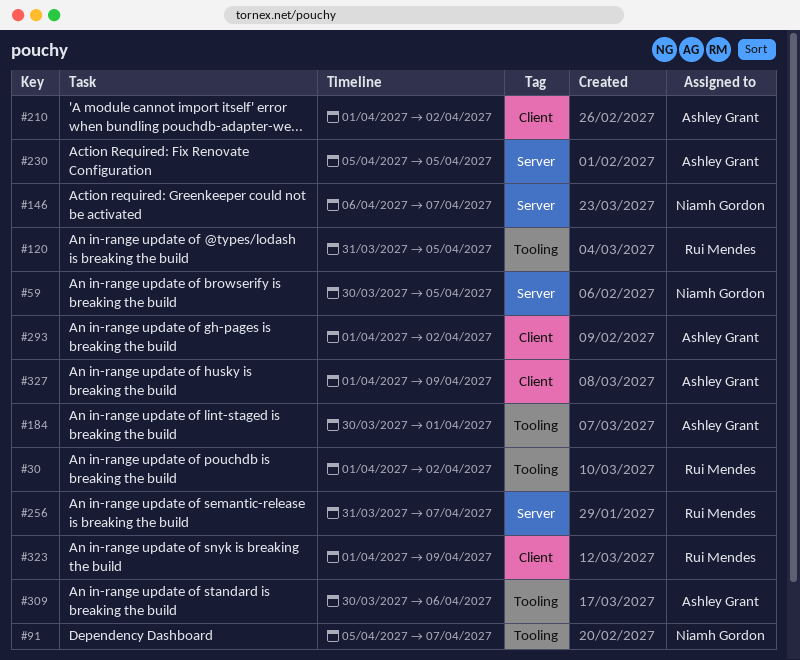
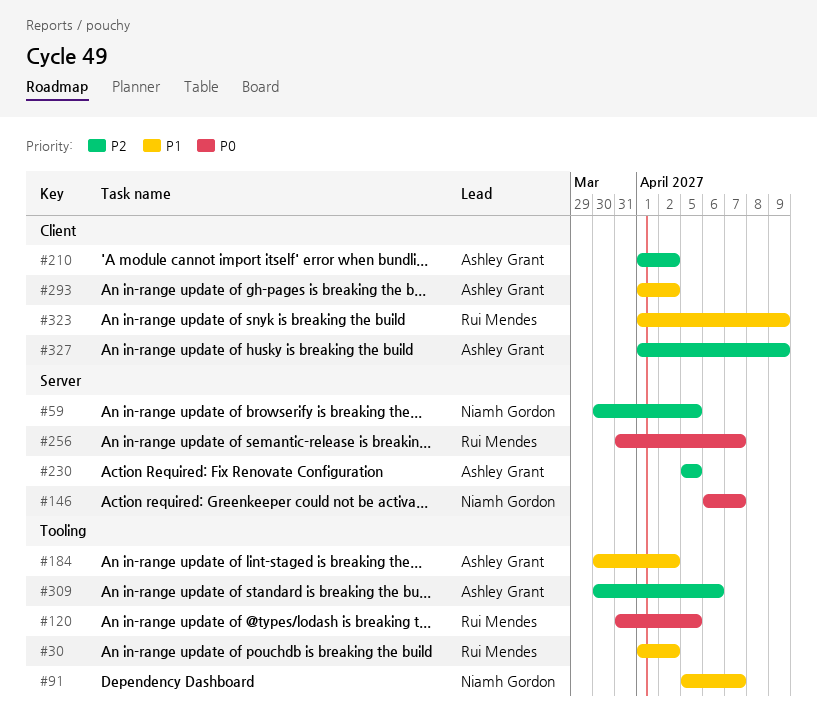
#184, due: Apr 1 -> Apr 2

